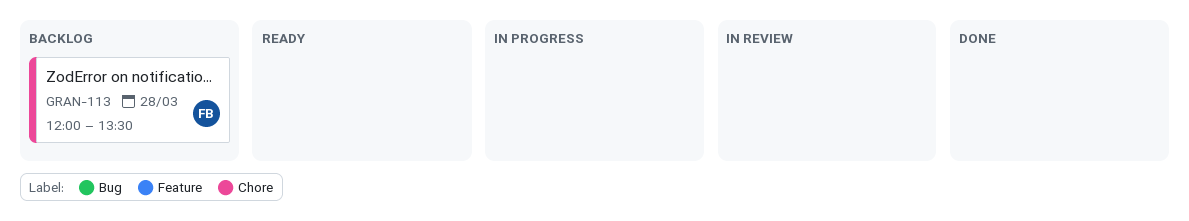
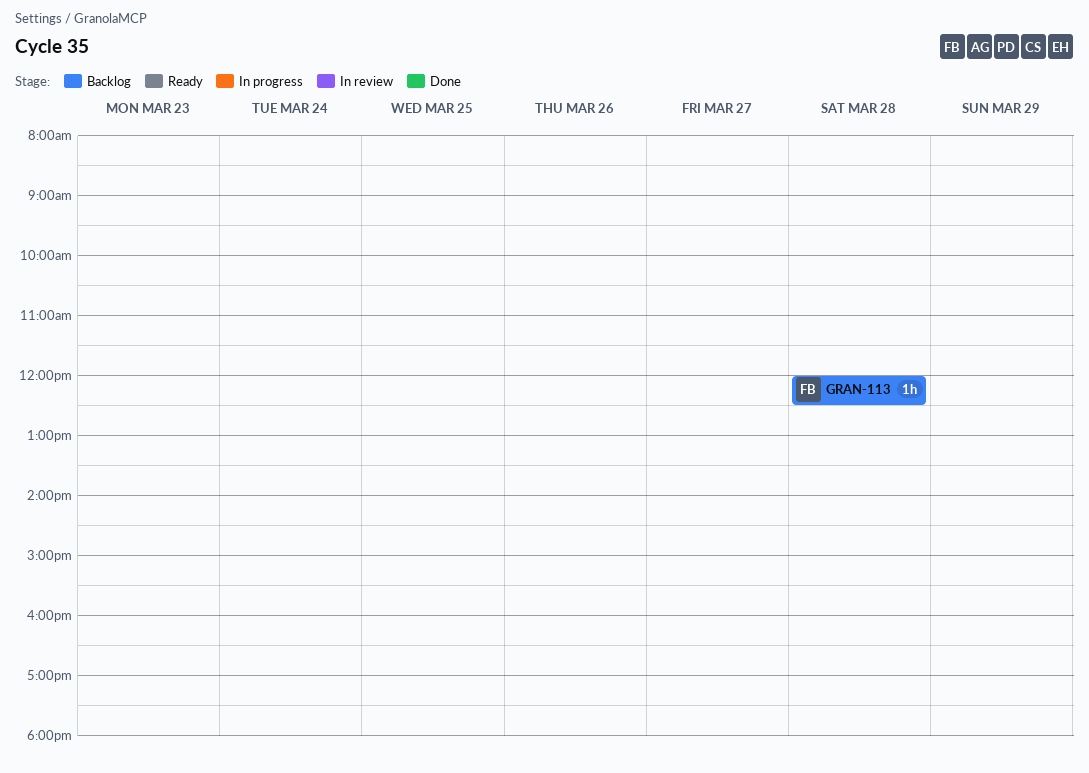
GRAN-113, ends: 13:30 -> 12:30

